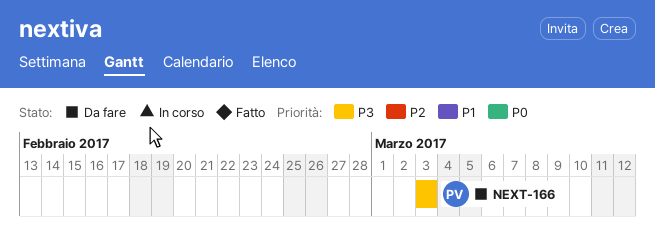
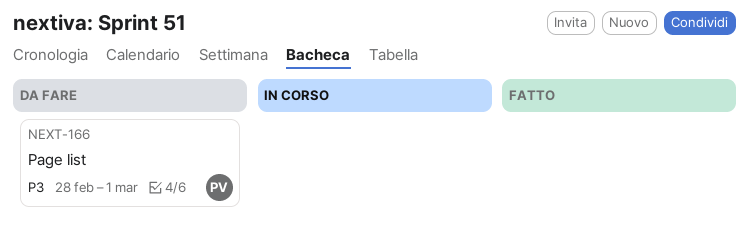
NEXT-166, start: Mar 3 -> Feb 28
NEXT-166, due: Mar 3 -> Mar 1

